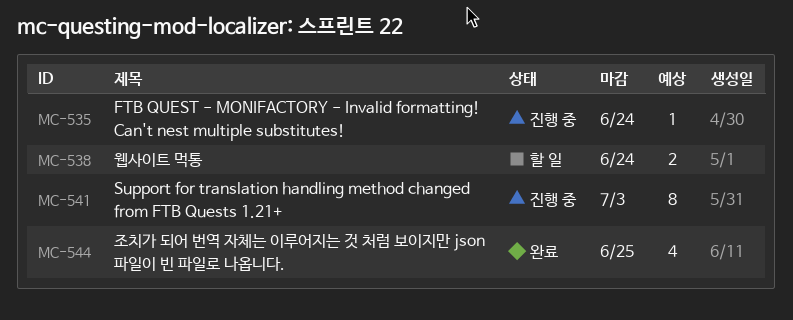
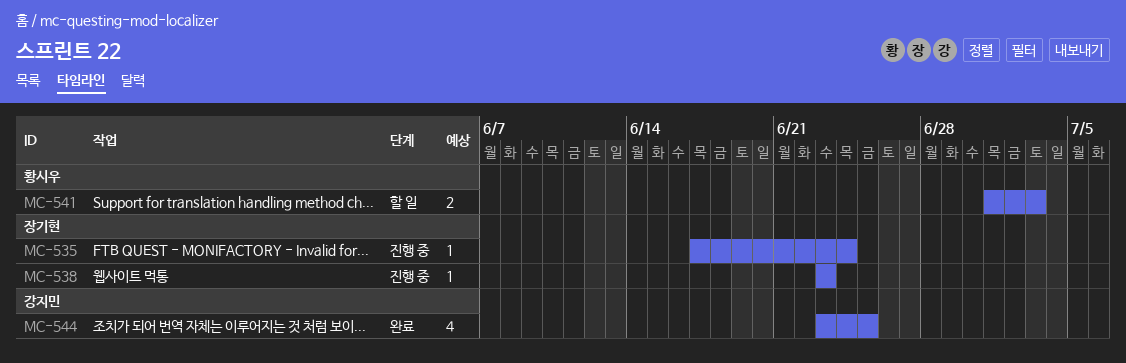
MC-538, status: 할 일 -> 진행 중
MC-538, estimate: 2 -> 1
MC-538, due: Jun 24 -> Jun 23
MC-541, status: 진행 중 -> 할 일
MC-541, estimate: 8 -> 2

